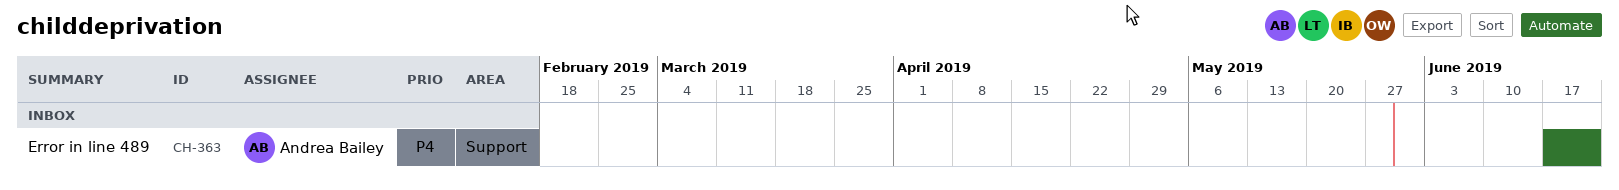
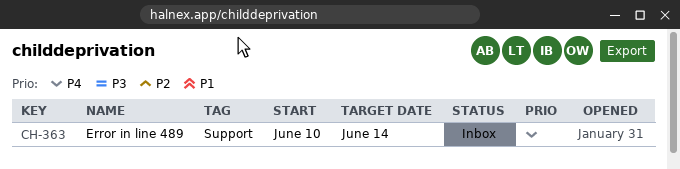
CH-363, start: Jun 17 -> Jun 10
CH-363, due: Jun 21 -> Jun 14

